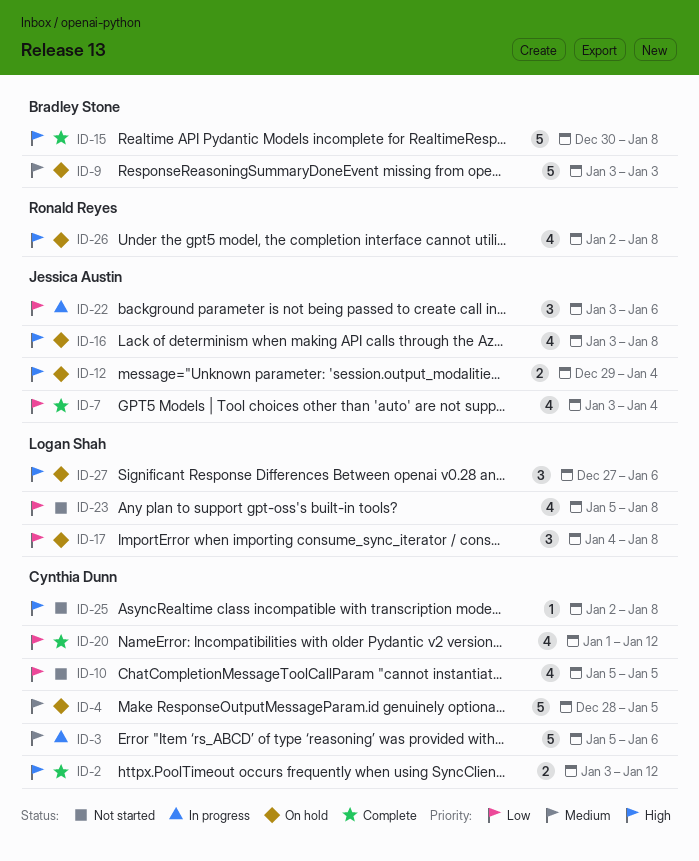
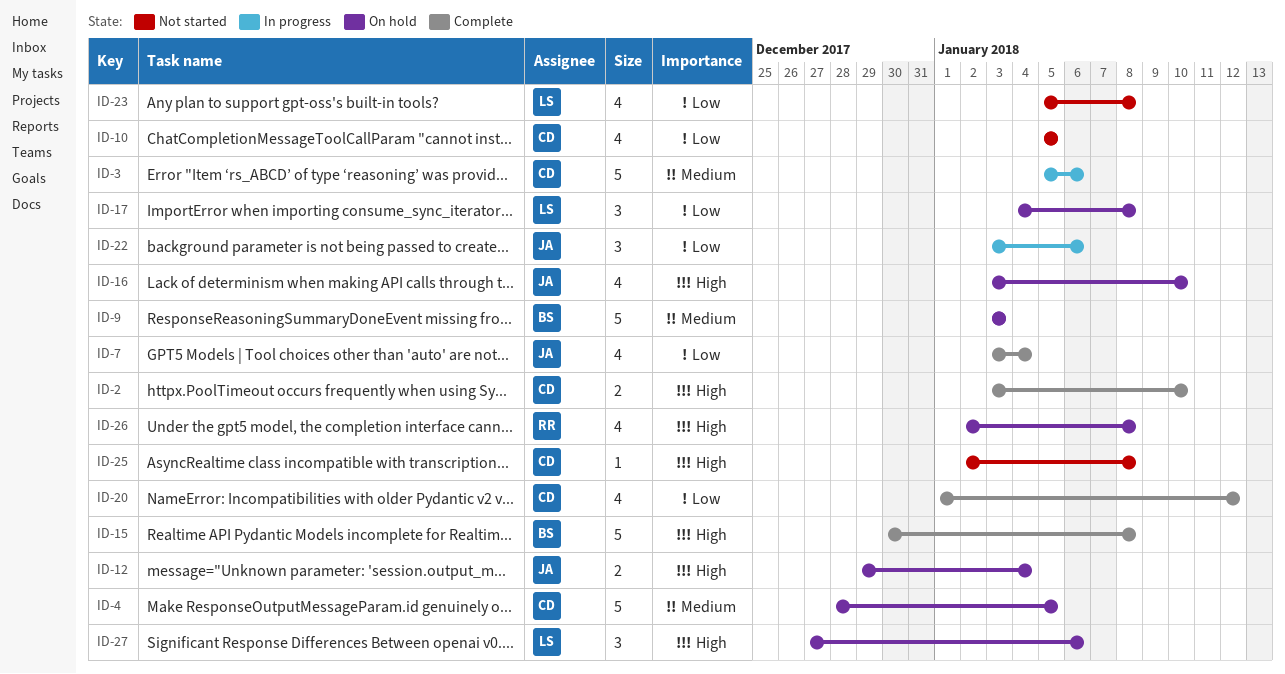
ID-2, due: Jan 12 -> Jan 10
ID-16, due: Jan 8 -> Jan 10

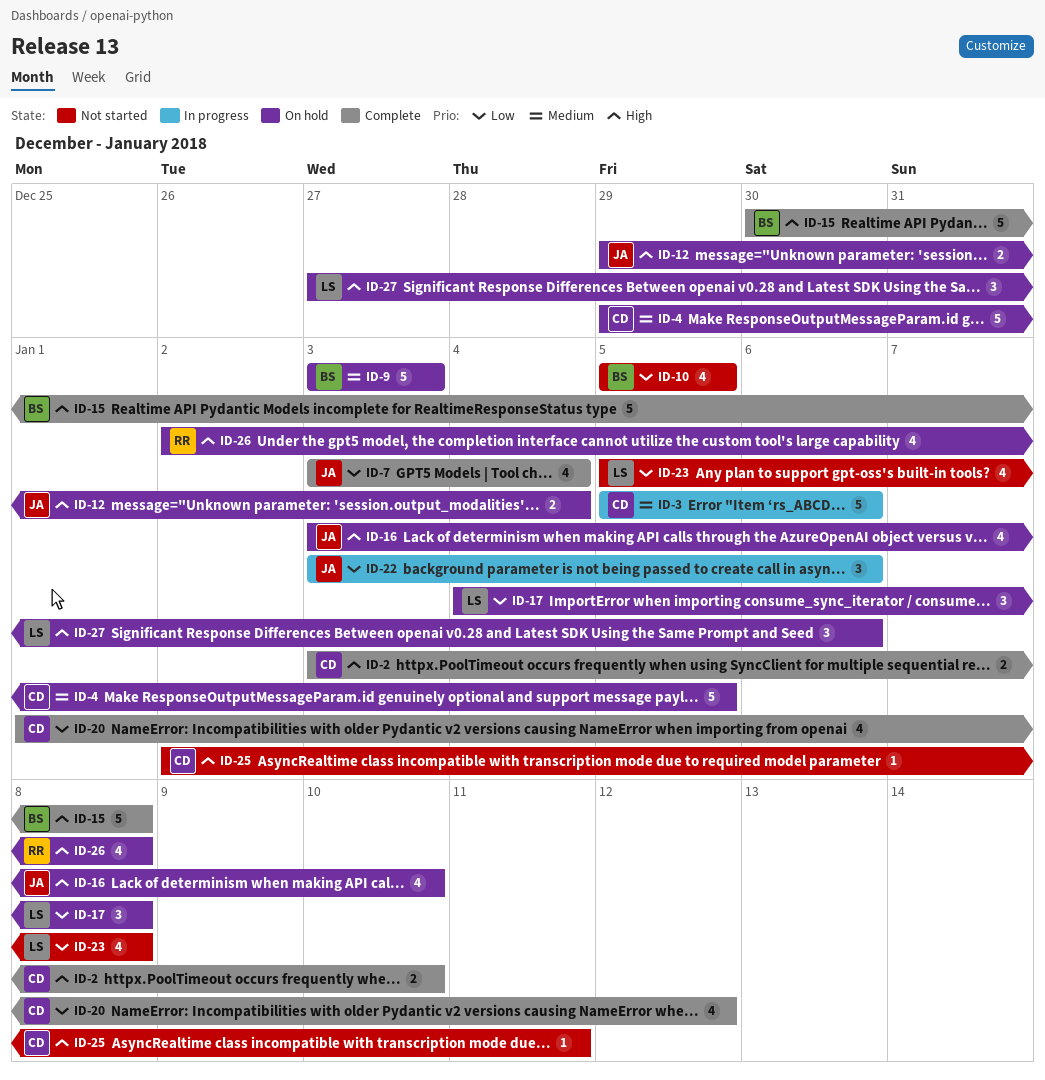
ID-4, start: Dec 28 -> Dec 29
ID-10, owner: CD -> BS
ID-25, due: Jan 8 -> Jan 11

